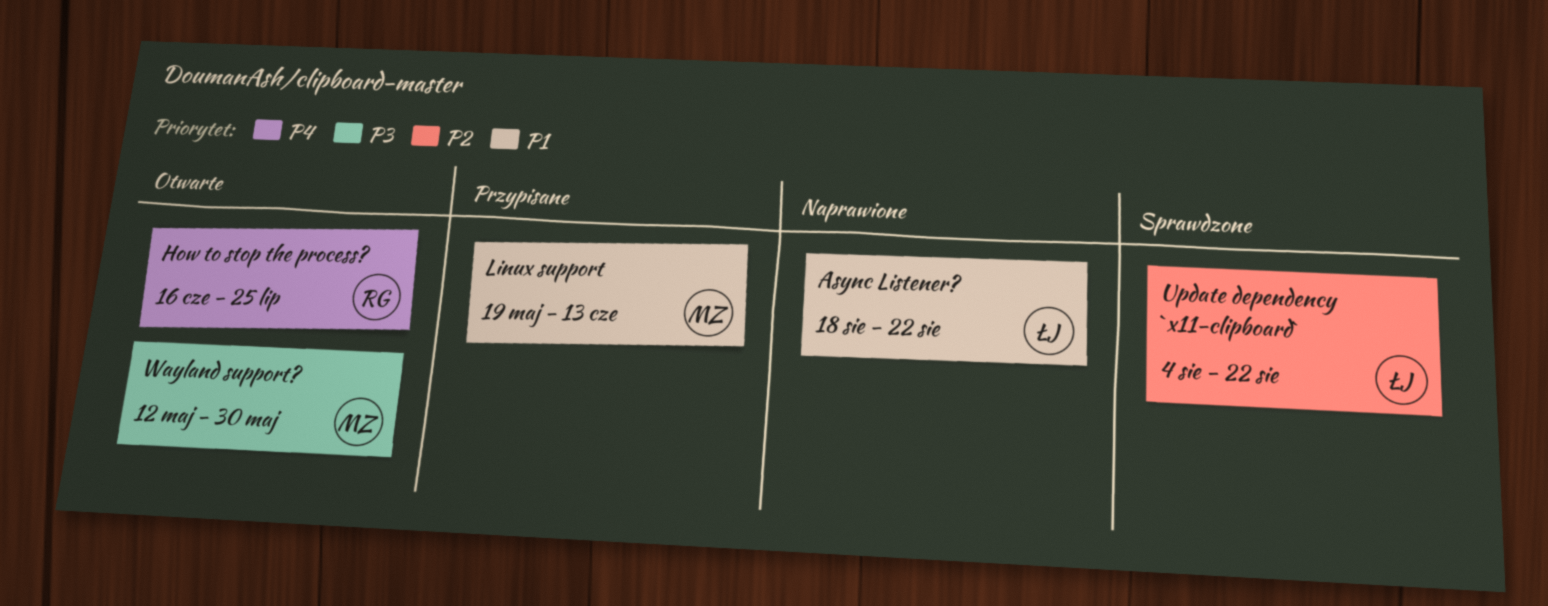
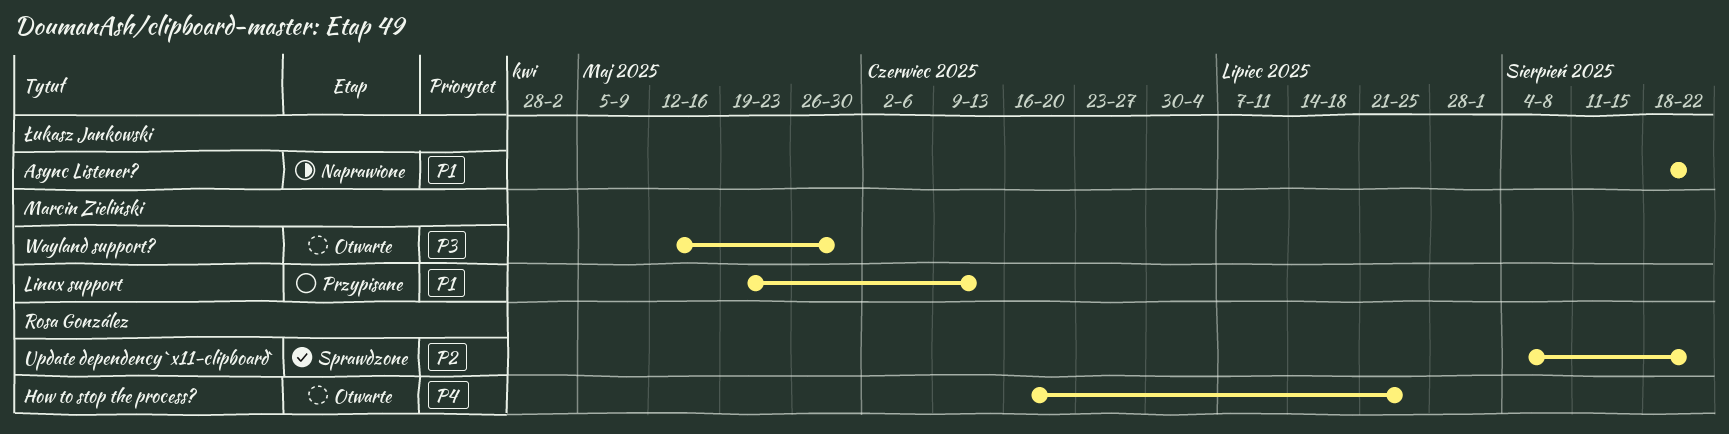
Update dependency `x11-clipboard`, owner: Łukasz Jankowski -> Rosa González

